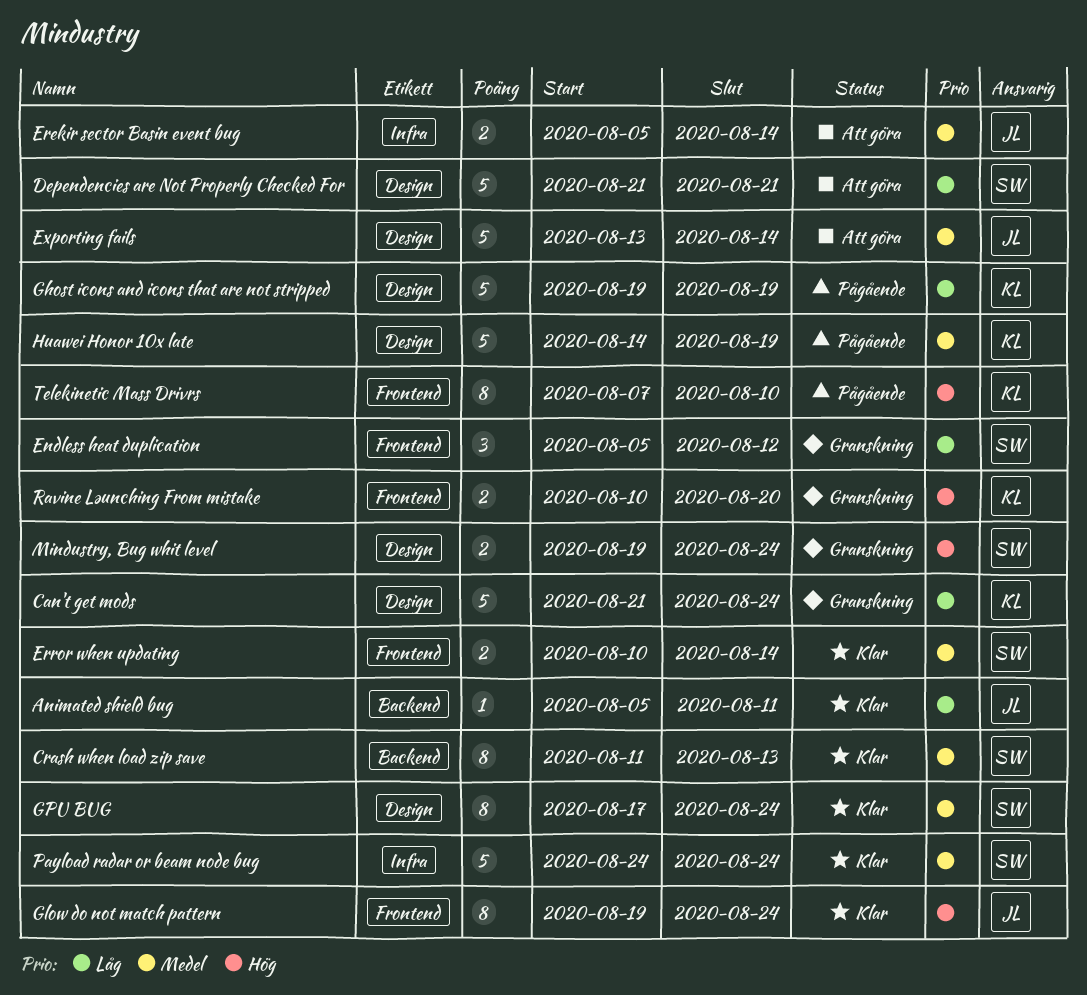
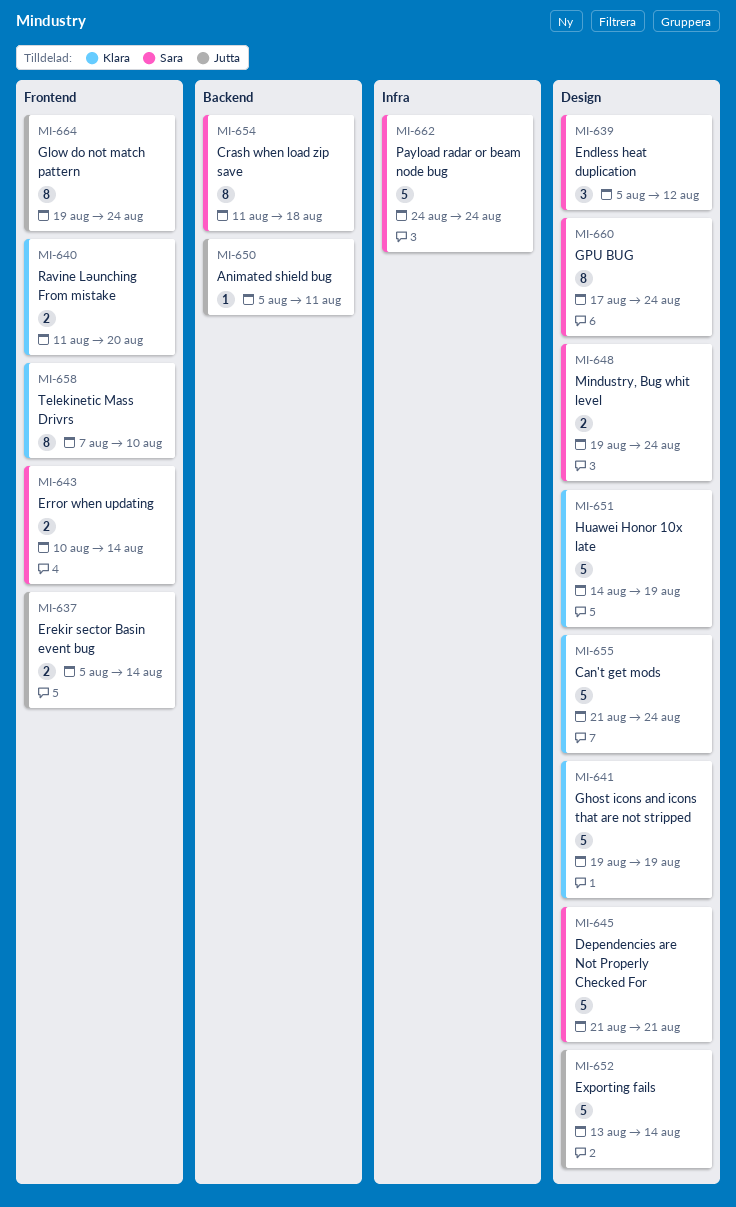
Crash when load zip save, due: Aug 13 -> Aug 18
Endless heat duplication, label: Frontend -> Design
Erekir sector Basin event bug, label: Infra -> Frontend
Ravine Ləunching From mistake, start: Aug 10 -> Aug 11

